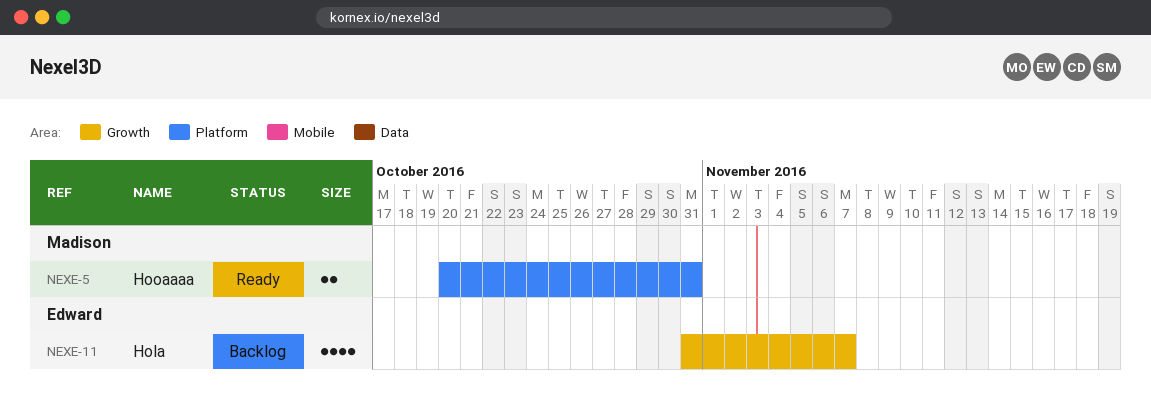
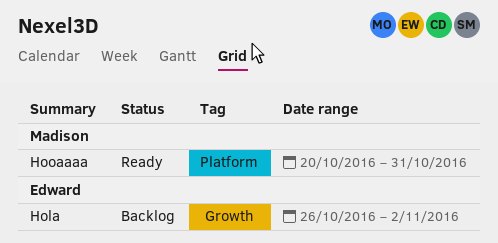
Hola, start: Oct 31 -> Oct 26
Hola, due: Nov 7 -> Nov 2

